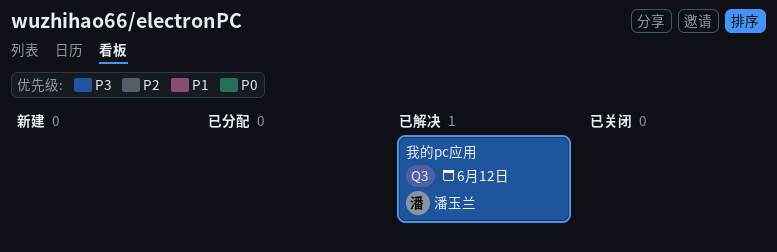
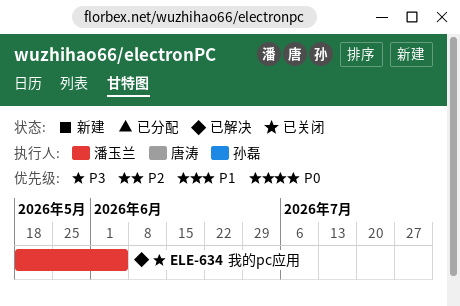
我的pc应用, due: Jun 12 -> Jun 5

